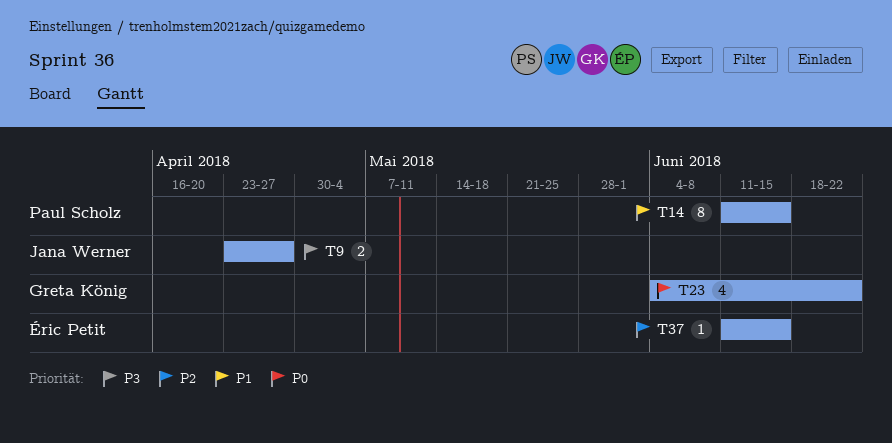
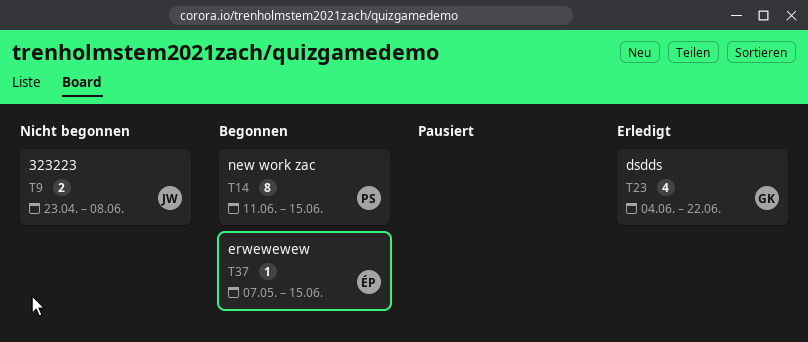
T9, due: Apr 27 -> Jun 8
T37, start: Jun 11 -> May 7

